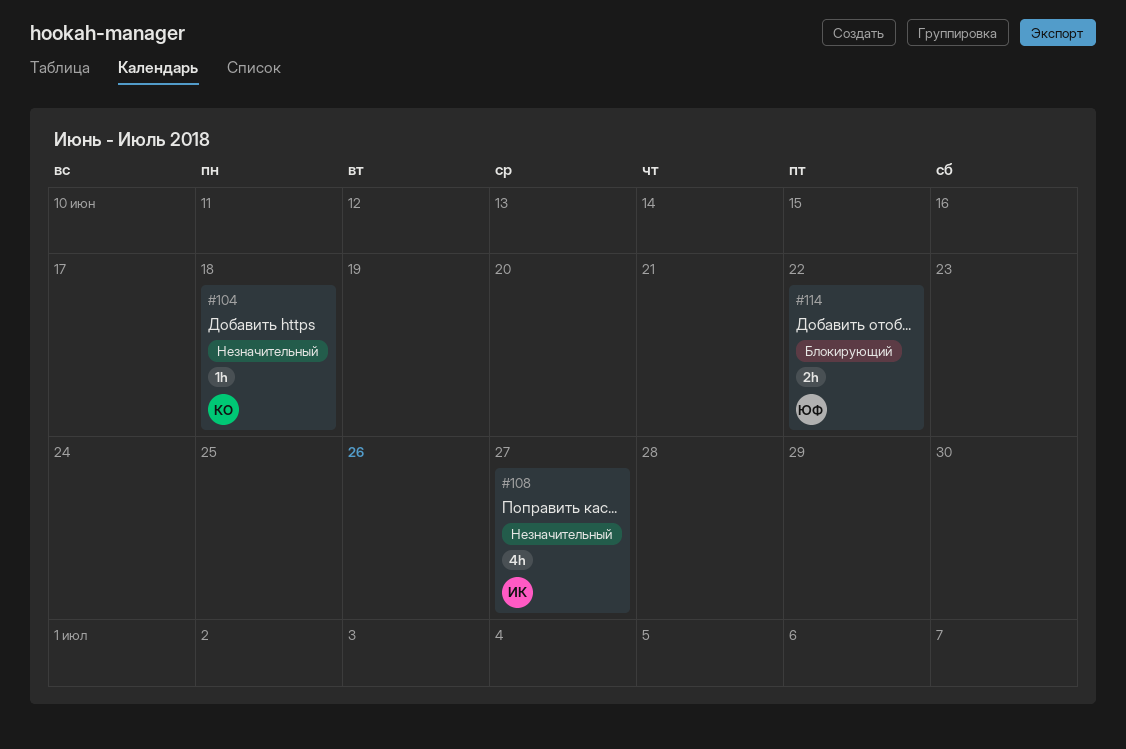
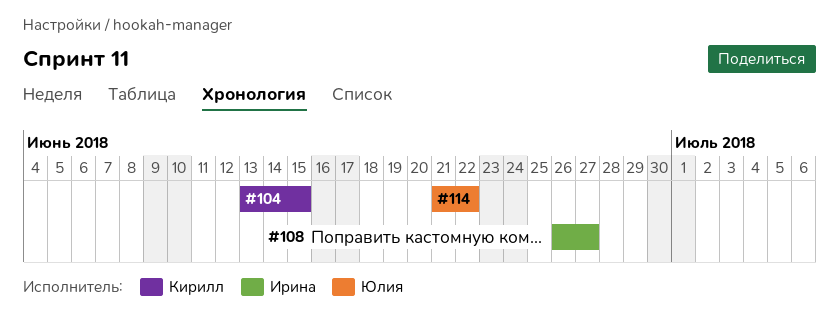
#104, due: Jun 18 -> Jun 15

